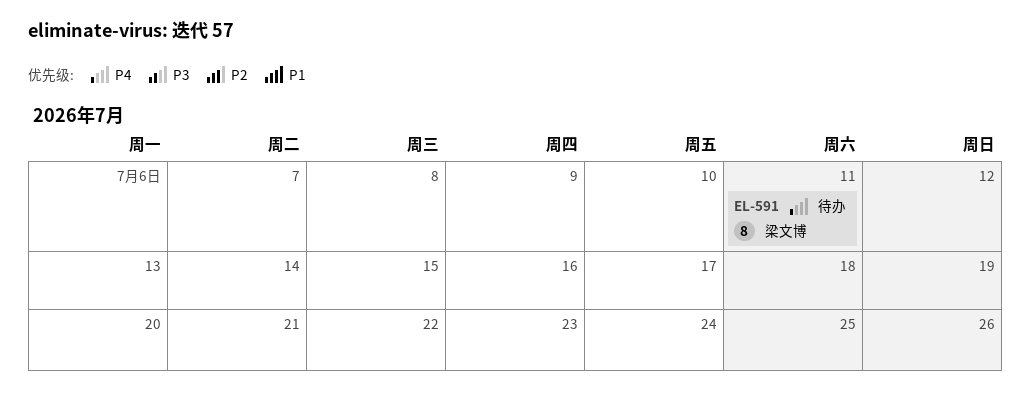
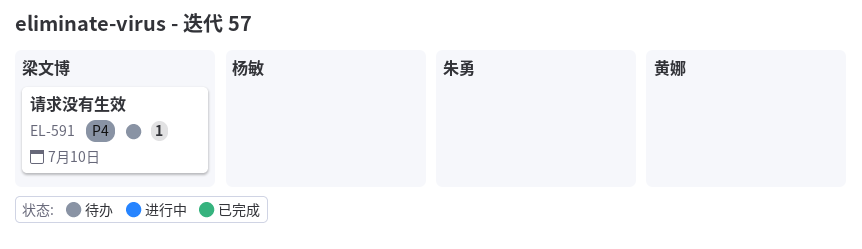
EL-591, estimate: 8 -> 1
EL-591, due: Jul 11 -> Jul 10

